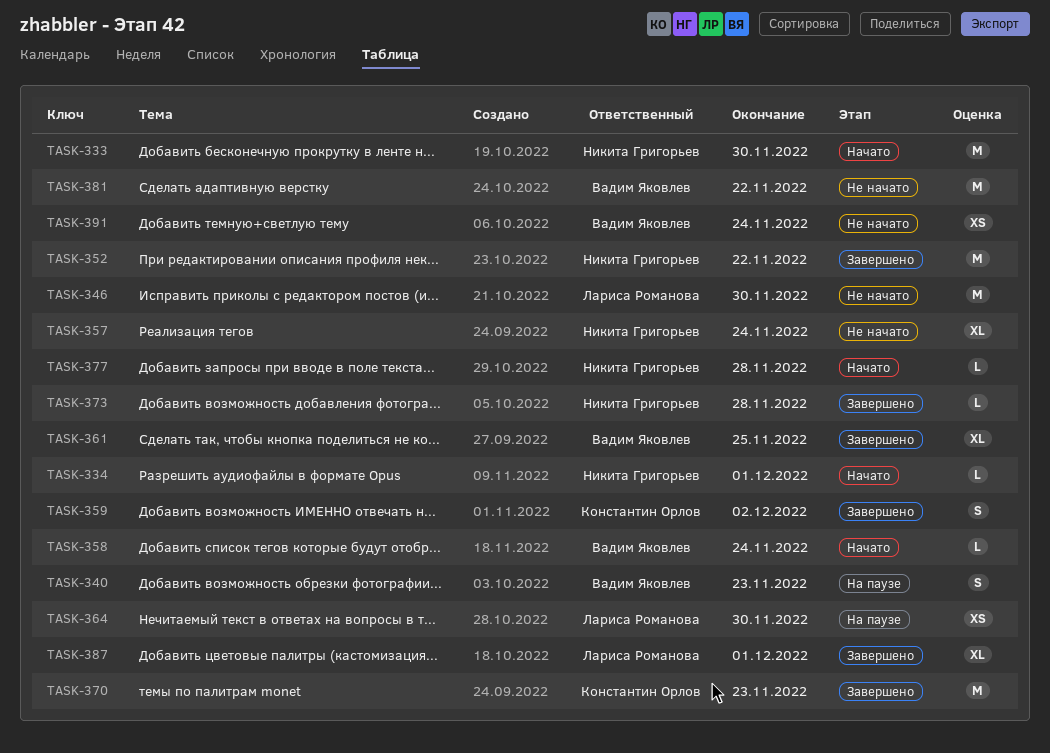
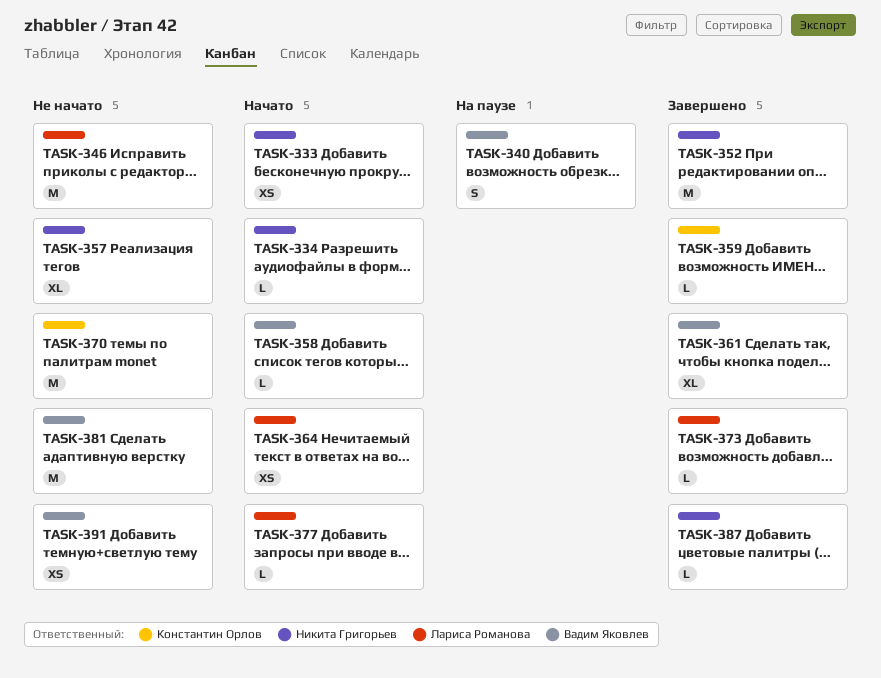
TASK-333, estimate: M -> XS
TASK-359, estimate: S -> L
TASK-364, status: На паузе -> Начато
TASK-370, status: Завершено -> Не начато
TASK-373, owner: Никита Григорьев -> Лариса Романова
TASK-377, owner: Никита Григорьев -> Лариса Романова
TASK-387, owner: Лариса Романова -> Никита Григорьев
TASK-387, estimate: XL -> L

